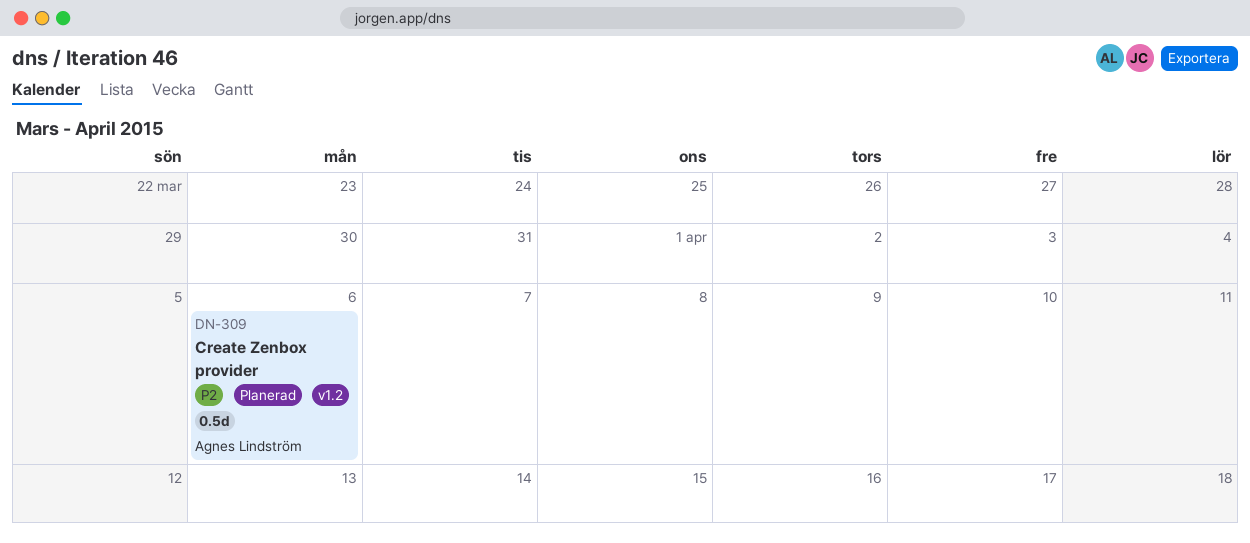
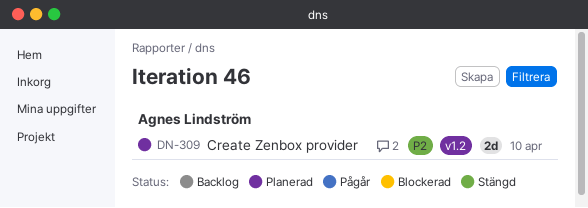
DN-309, estimate: 0.5d -> 2d
DN-309, due: Apr 6 -> Apr 10

